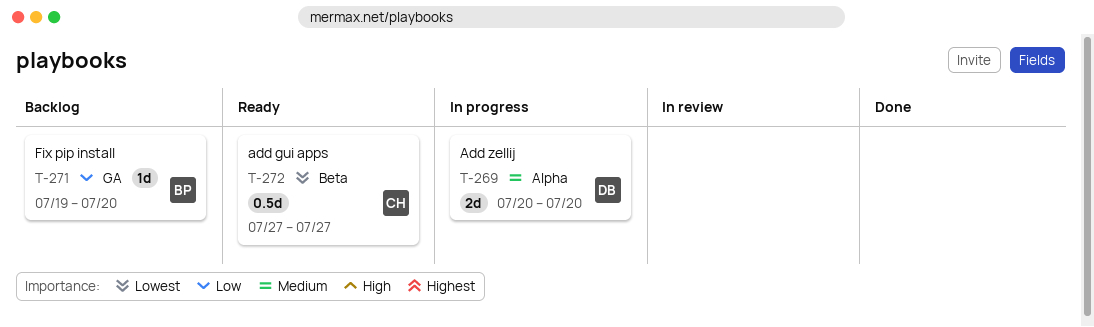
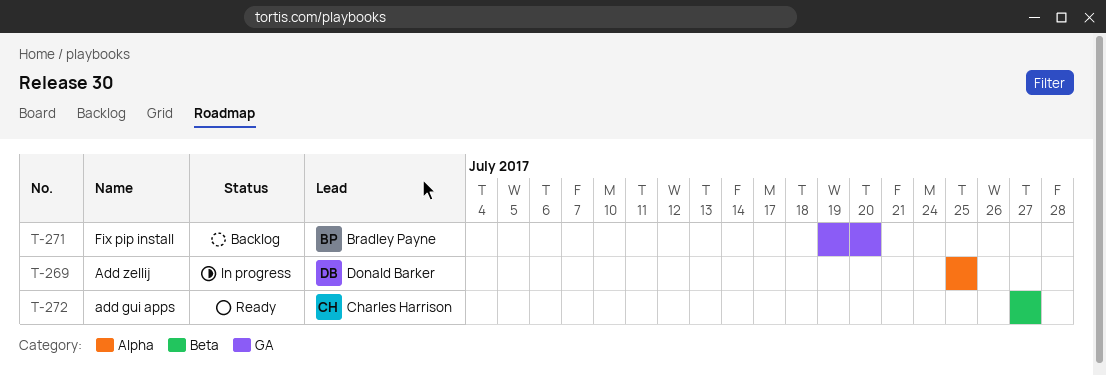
T-269, start: Jul 20 -> Jul 25
T-269, due: Jul 20 -> Jul 25

